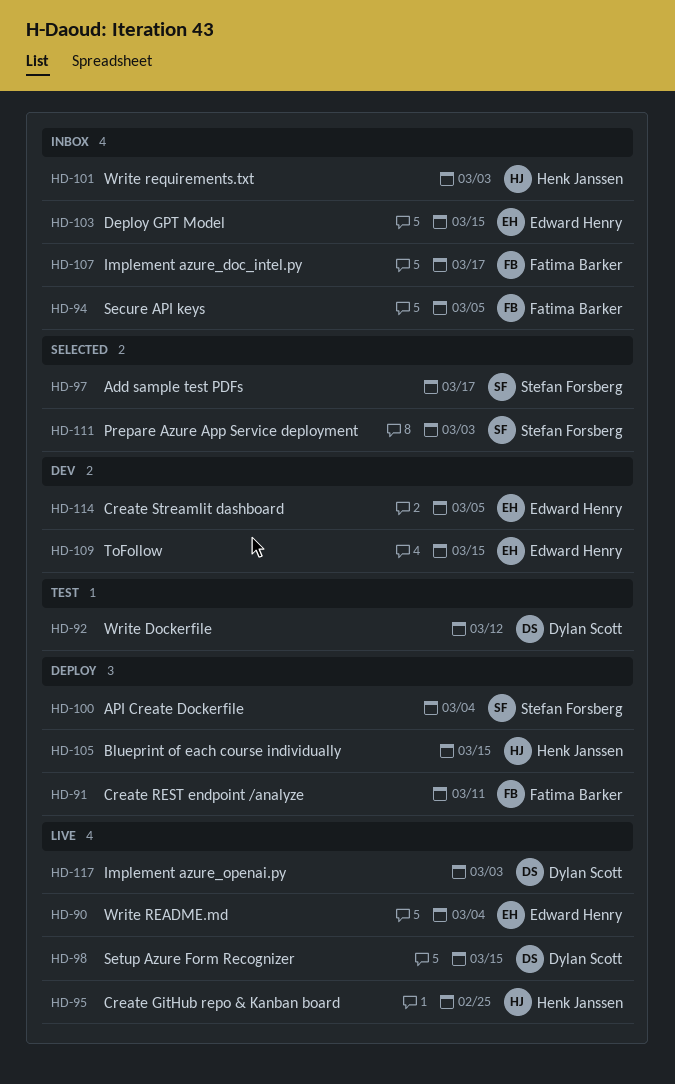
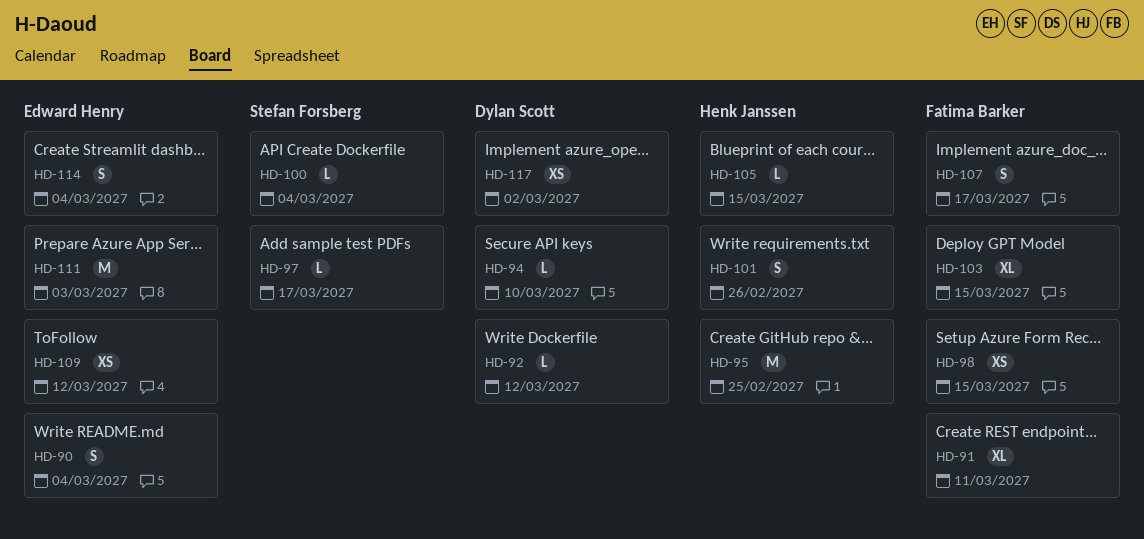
HD-94, owner: Fatima Barker -> Dylan Scott
HD-94, due: Mar 5 -> Mar 10
HD-98, owner: Dylan Scott -> Fatima Barker
HD-101, due: Mar 3 -> Feb 26
HD-103, owner: Edward Henry -> Fatima Barker
HD-109, due: Mar 15 -> Mar 12
HD-111, owner: Stefan Forsberg -> Edward Henry
HD-114, due: Mar 5 -> Mar 4
HD-117, due: Mar 3 -> Mar 2

